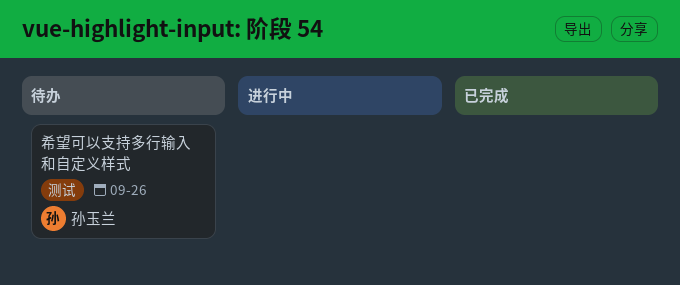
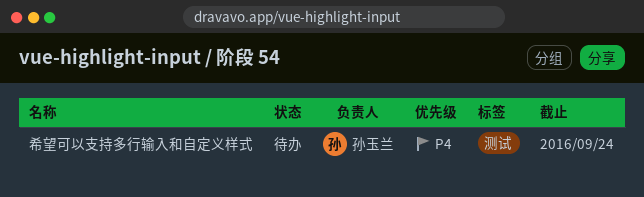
希望可以支持多行输入和自定义样式, due: Sep 26 -> Sep 24

